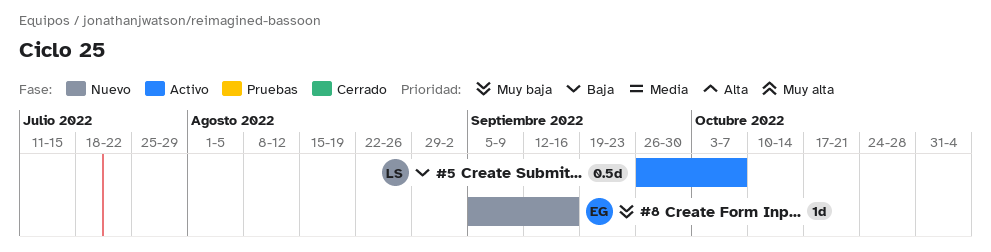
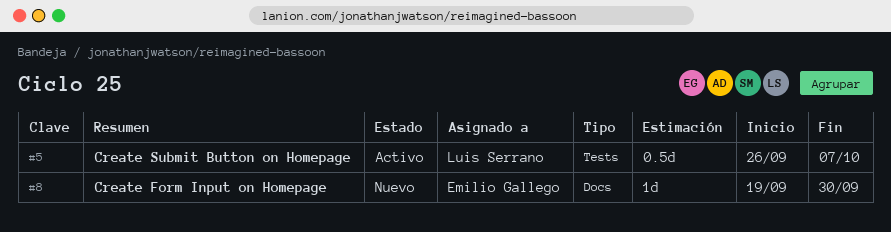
#8, start: Sep 5 -> Sep 19
#8, due: Sep 16 -> Sep 30

